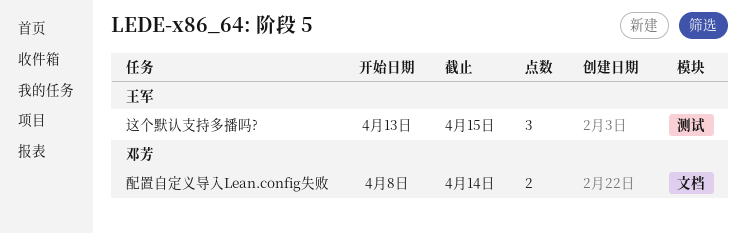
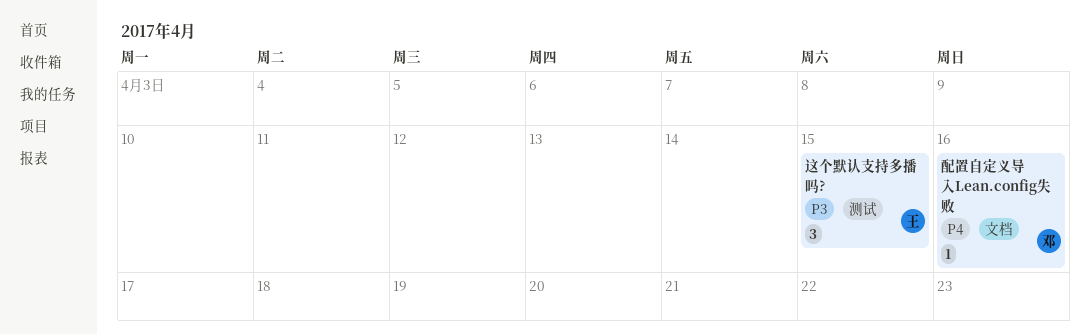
配置自定义导入Lean.config失败, estimate: 2 -> 1
配置自定义导入Lean.config失败, due: Apr 14 -> Apr 16

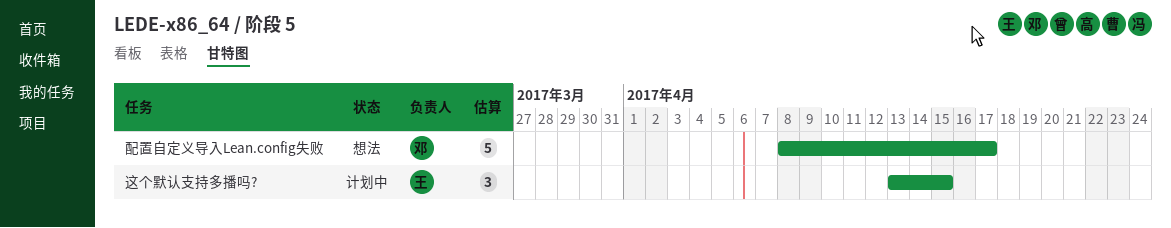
配置自定义导入Lean.config失败, estimate: 1 -> 5
配置自定义导入Lean.config失败, due: Apr 16 -> Apr 17

